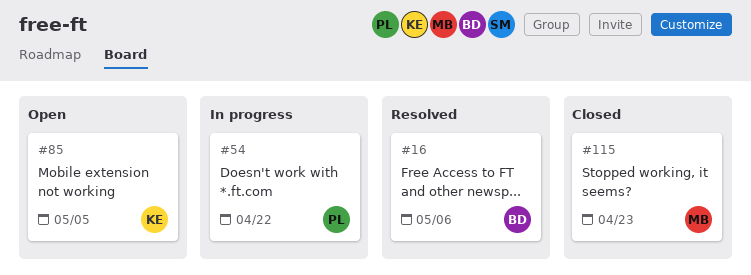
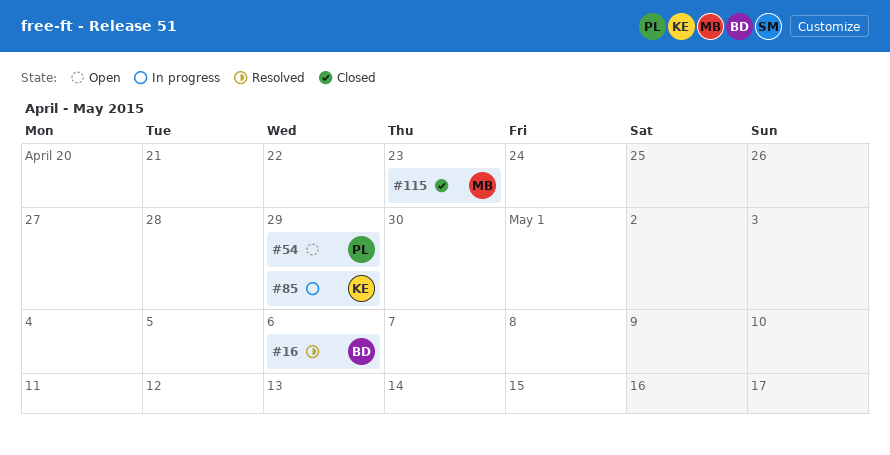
#54, status: In progress -> Open
#54, due: Apr 22 -> Apr 29
#85, status: Open -> In progress
#85, due: May 5 -> Apr 29

